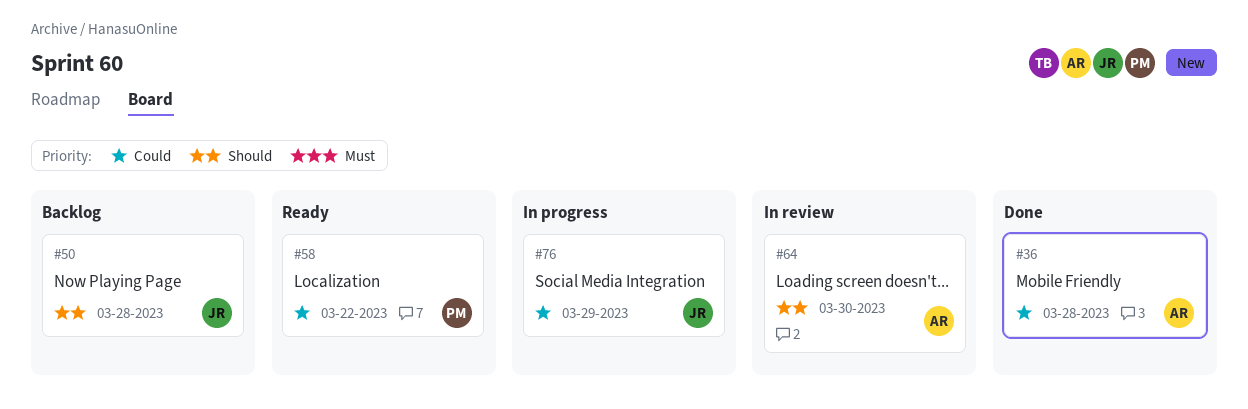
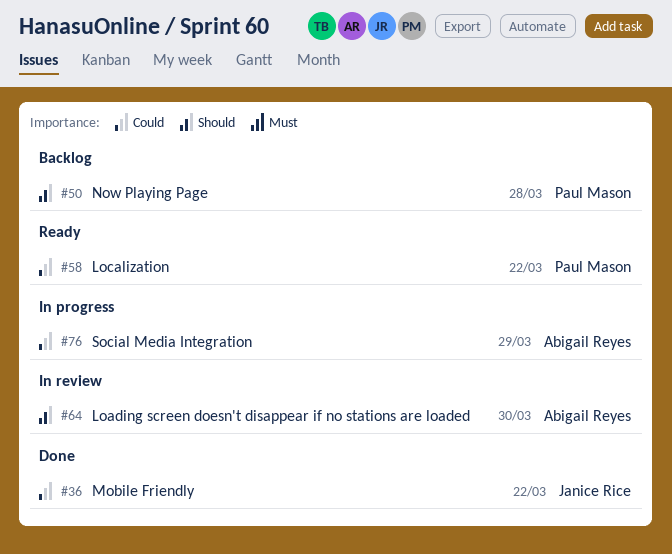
#36, owner: Abigail Reyes -> Janice Rice
#36, due: Mar 28 -> Mar 22
#50, owner: Janice Rice -> Paul Mason
#76, owner: Janice Rice -> Abigail Reyes

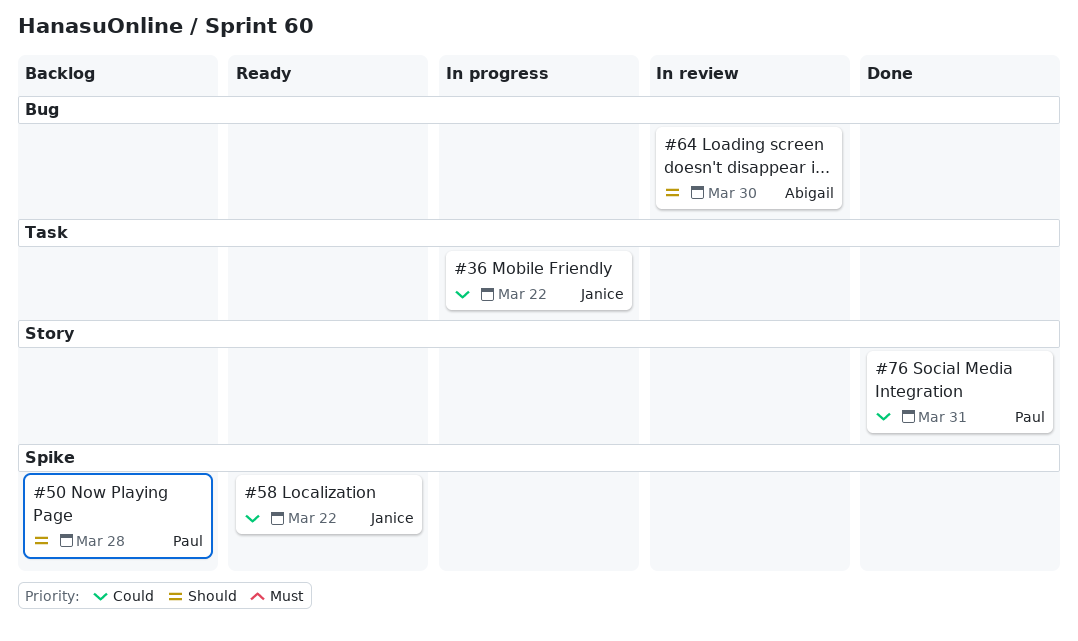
#36, status: Done -> In progress
#58, owner: Paul Mason -> Janice Rice
#76, status: In progress -> Done
#76, owner: Abigail Reyes -> Paul Mason
#76, due: Mar 29 -> Mar 31

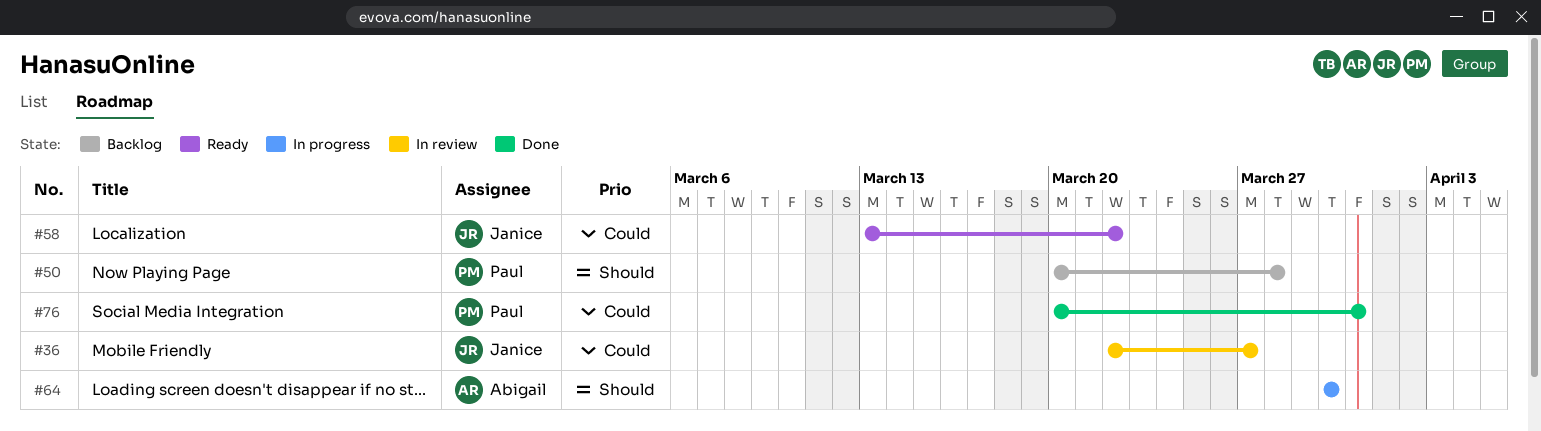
#36, status: In progress -> In review
#36, due: Mar 22 -> Mar 27
#64, status: In review -> In progress

